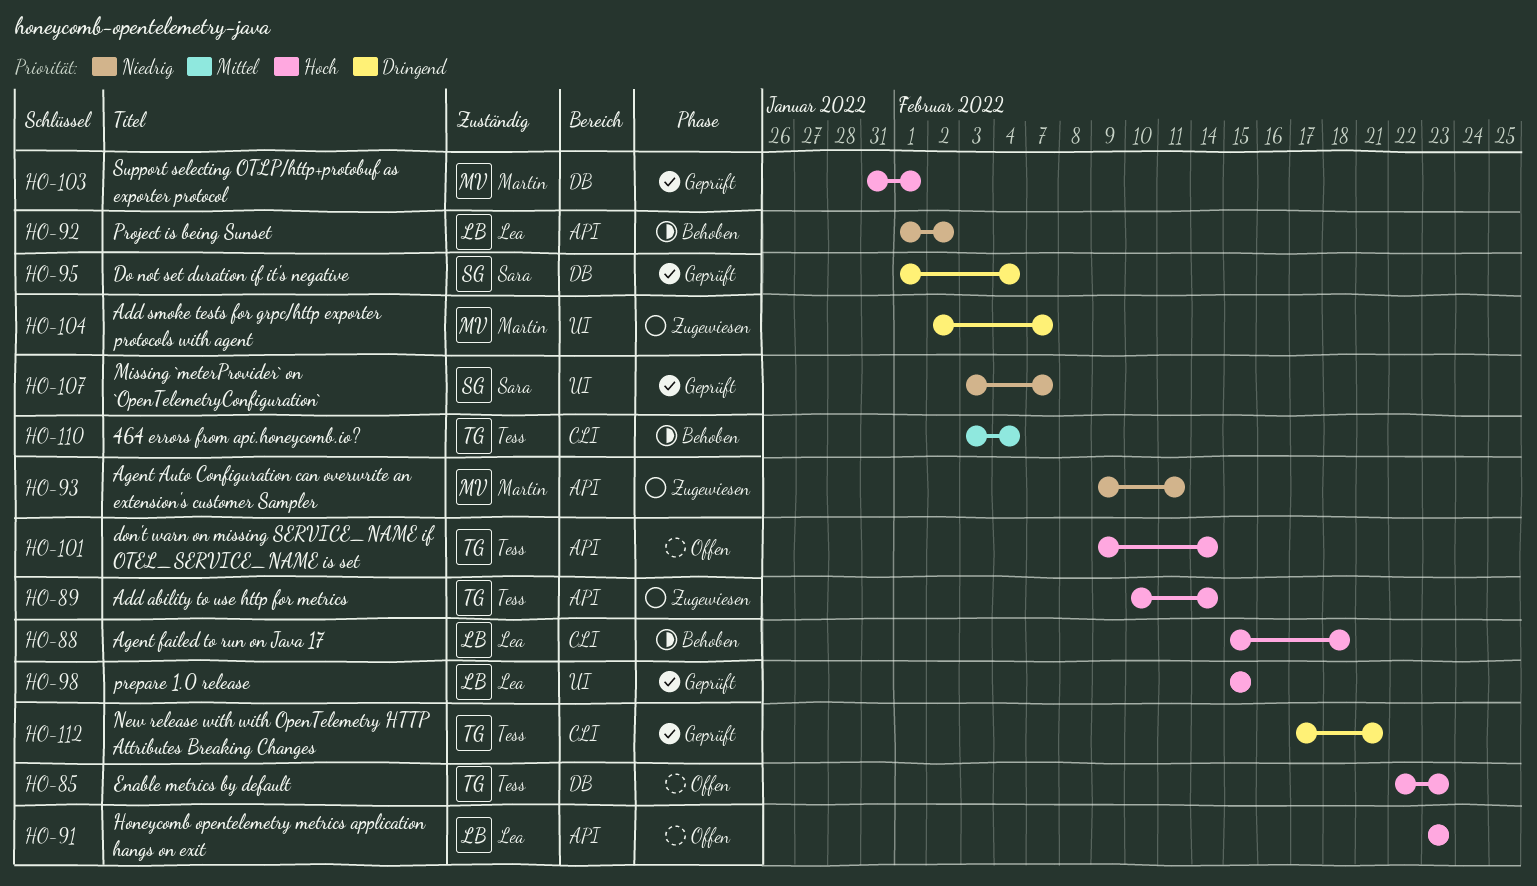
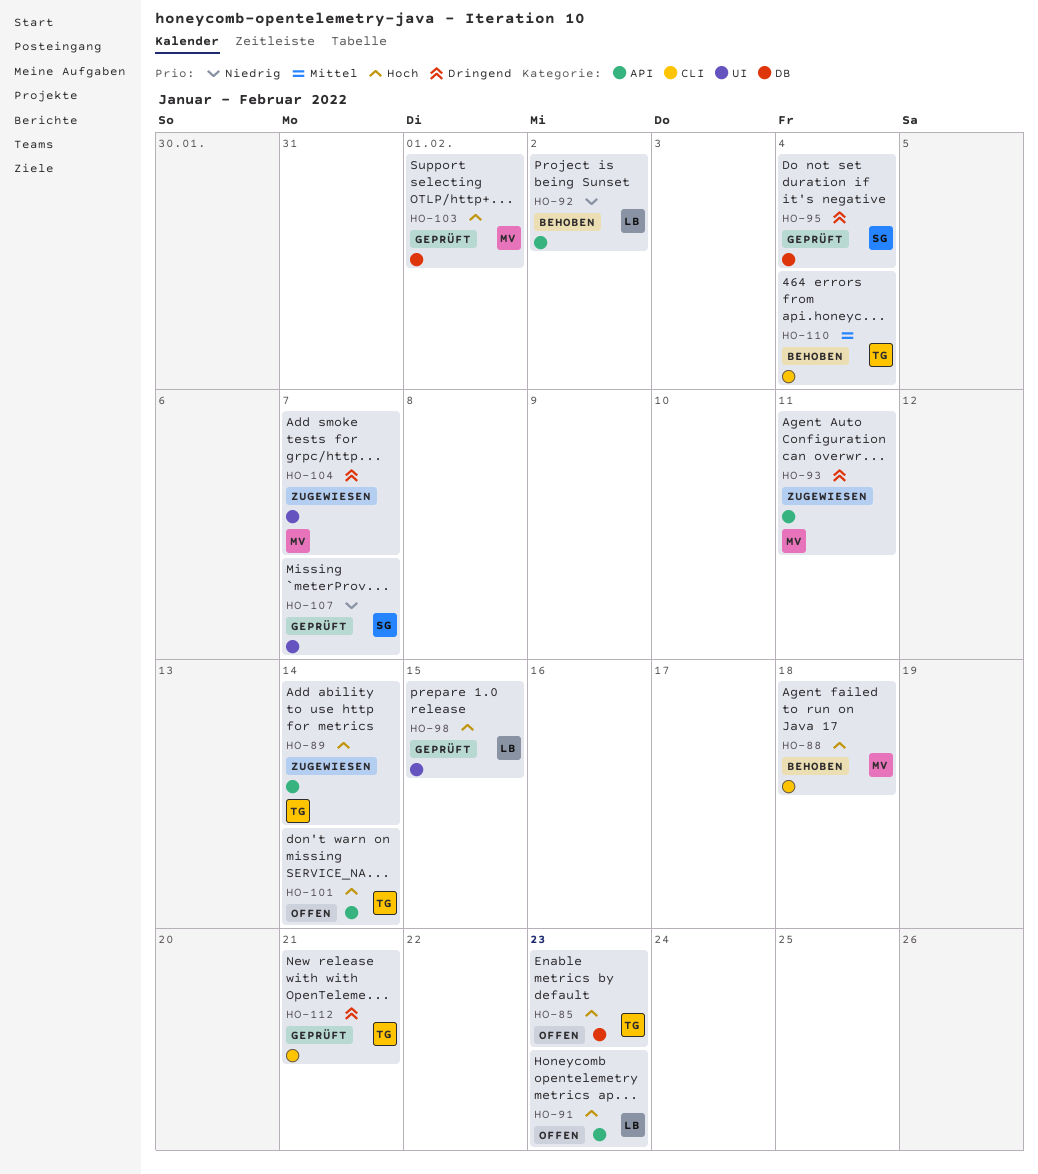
HO-88, owner: Lea -> Martin
HO-93, priority: Niedrig -> Dringend

